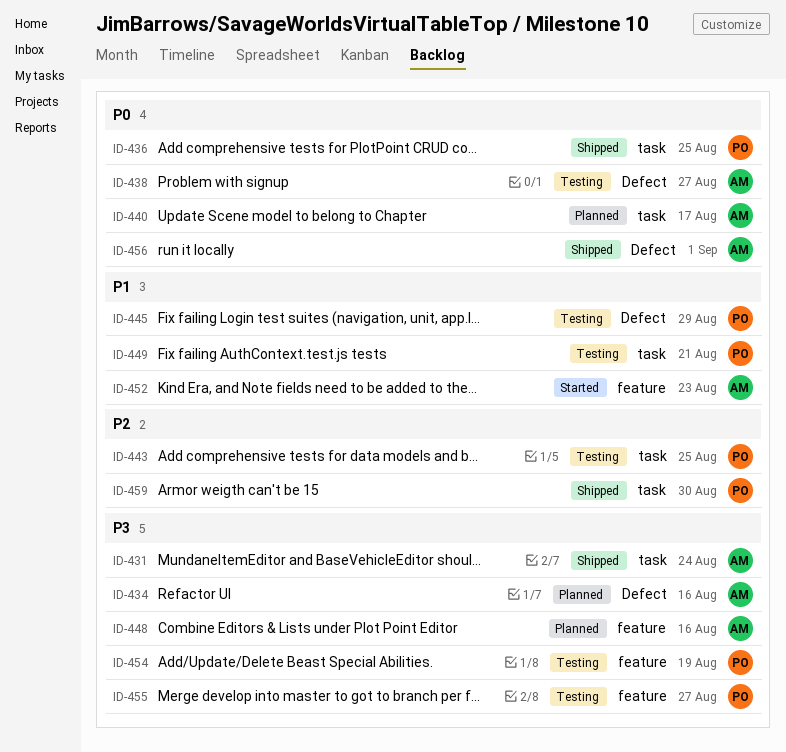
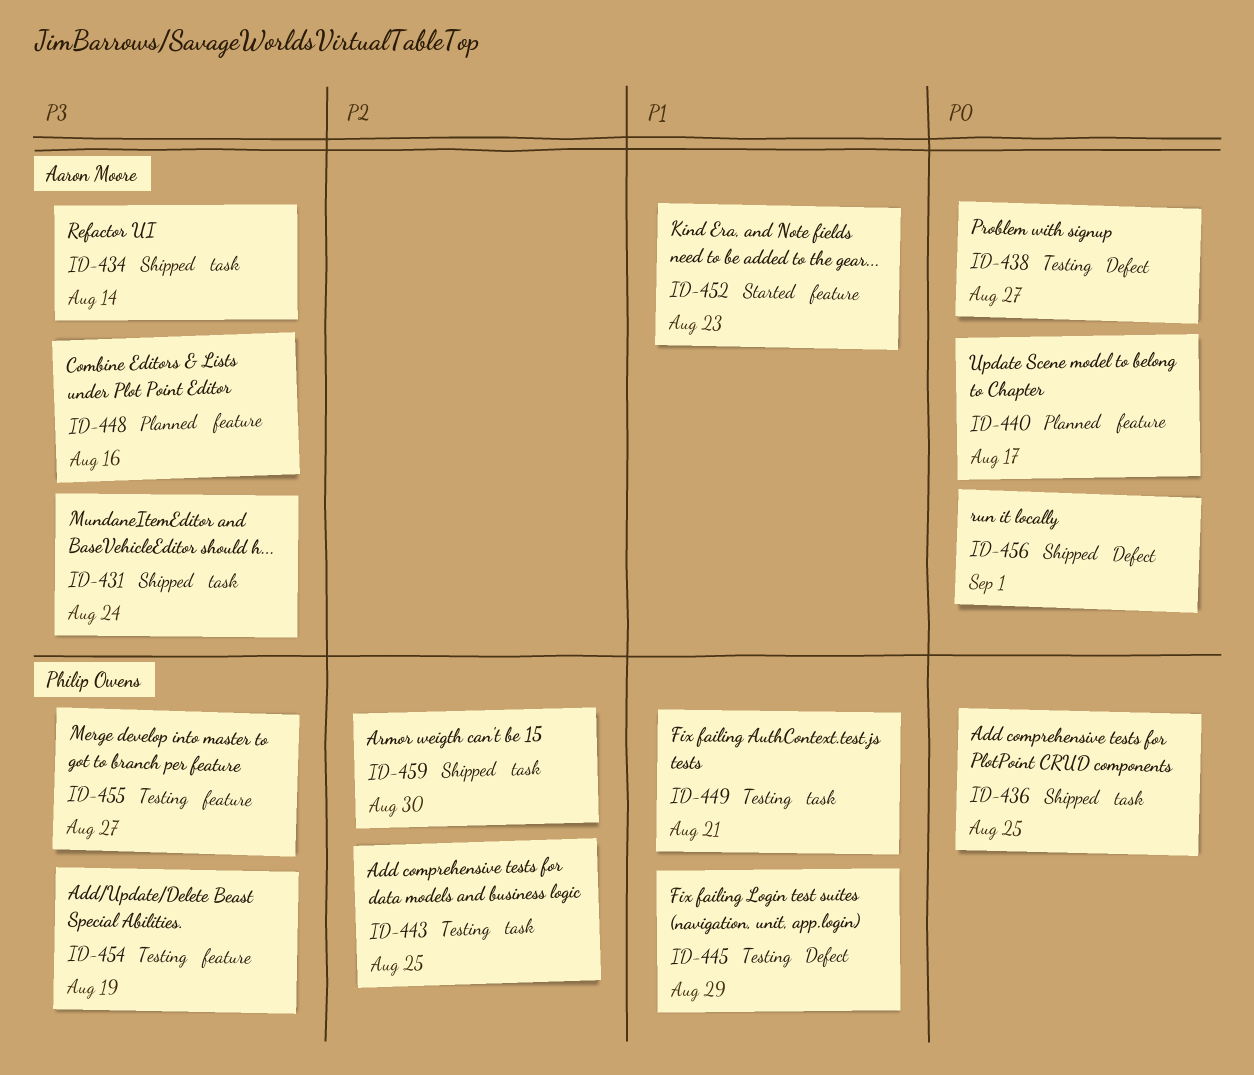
ID-434, status: Planned -> Shipped
ID-434, label: Defect -> task
ID-434, due: Aug 16 -> Aug 14
ID-440, label: task -> feature

